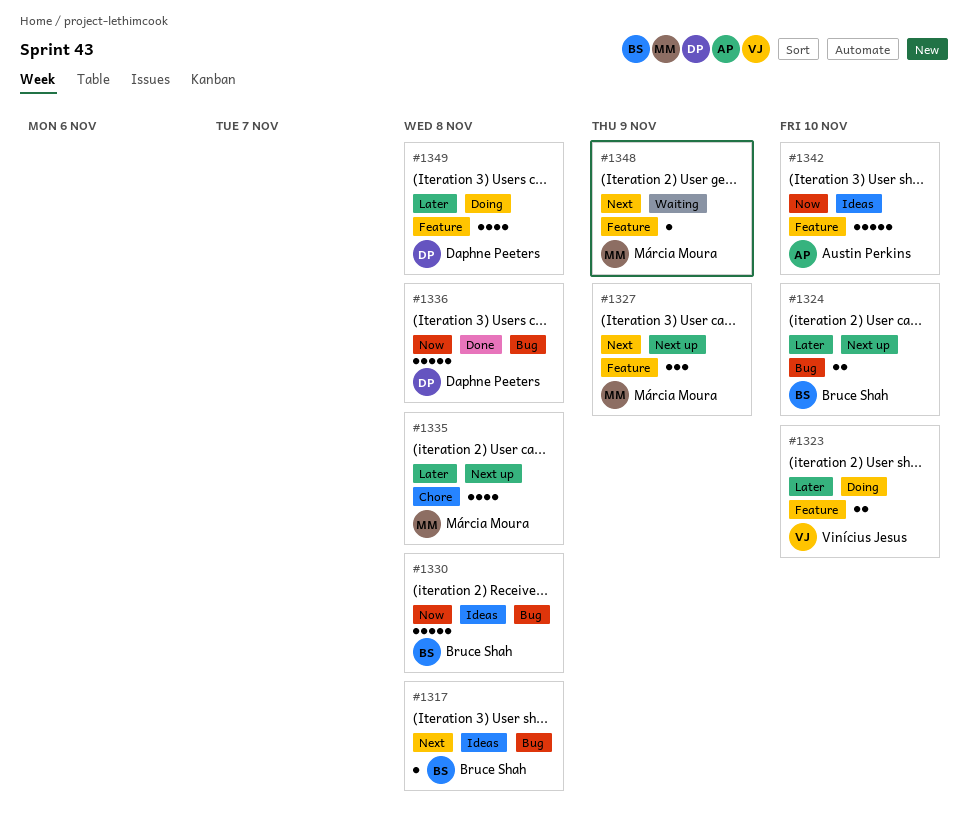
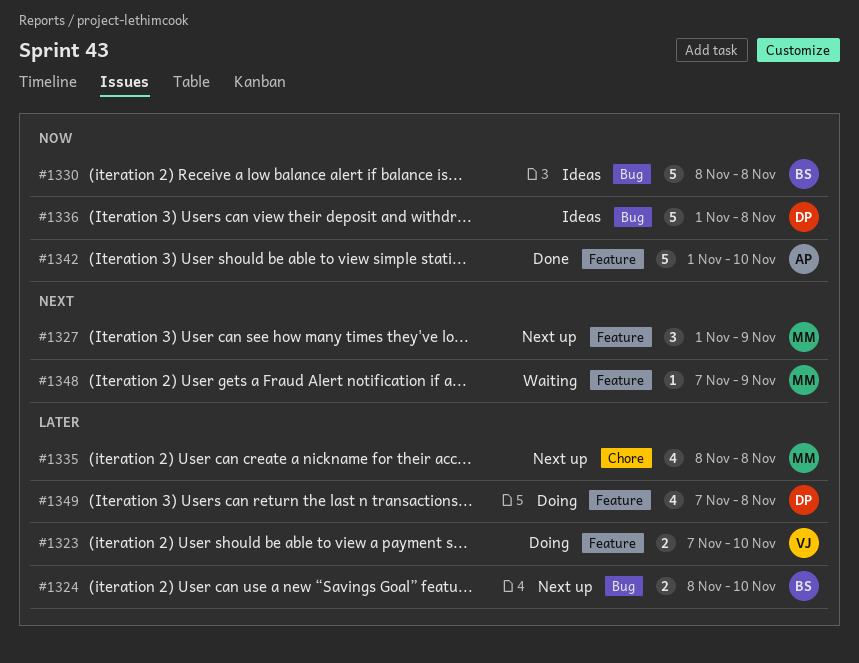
#1317: present -> none
#1336, status: Done -> Ideas
#1342, status: Ideas -> Done

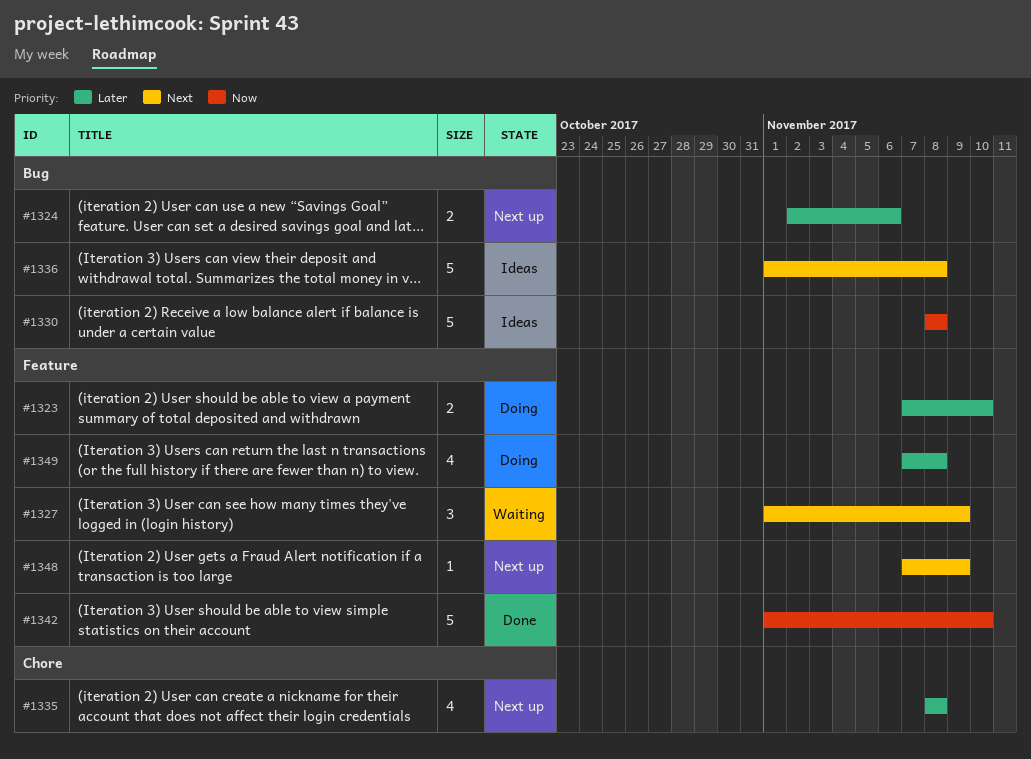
#1324, start: Nov 8 -> Nov 2
#1324, due: Nov 10 -> Nov 6
#1327, status: Next up -> Waiting
#1336, priority: Now -> Next
#1348, status: Waiting -> Next up

